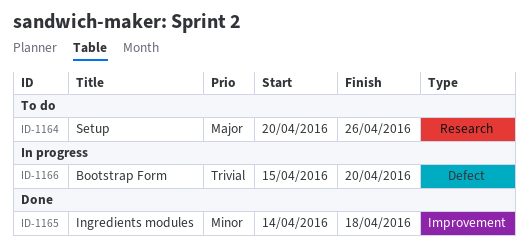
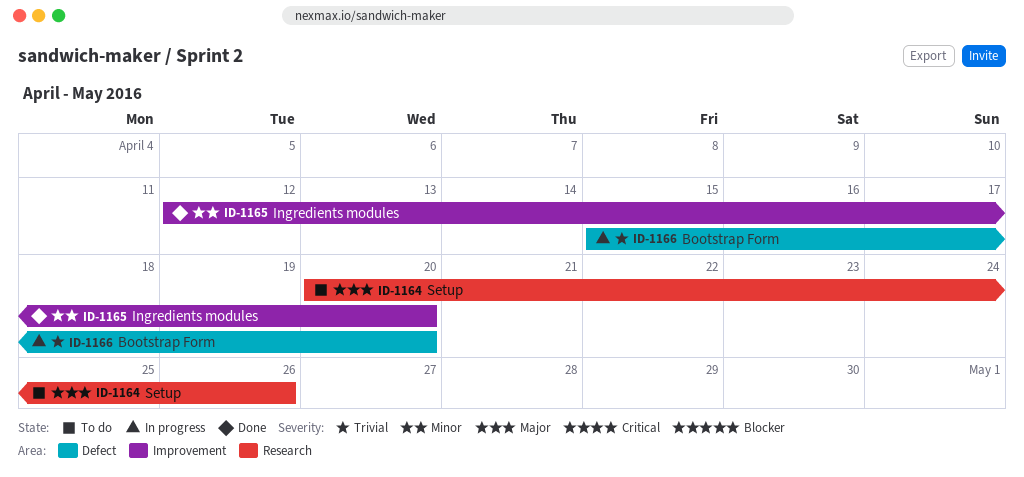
ID-1165, start: Apr 14 -> Apr 12
ID-1165, due: Apr 18 -> Apr 20

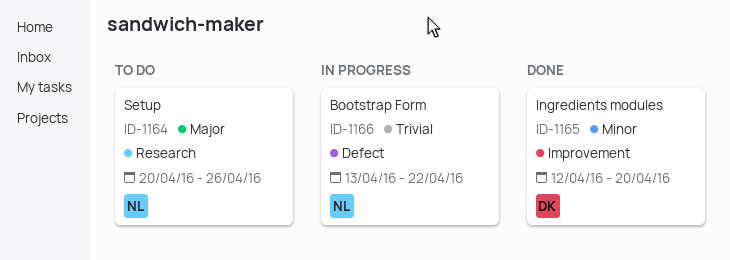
ID-1166, start: Apr 15 -> Apr 13
ID-1166, due: Apr 20 -> Apr 22

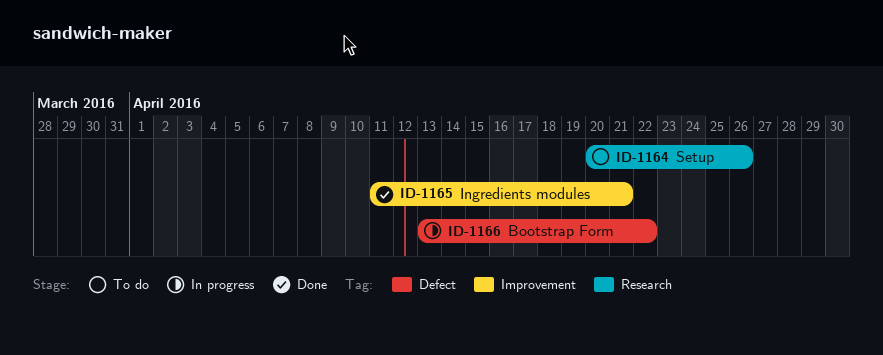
ID-1165, start: Apr 12 -> Apr 11
ID-1165, due: Apr 20 -> Apr 21

